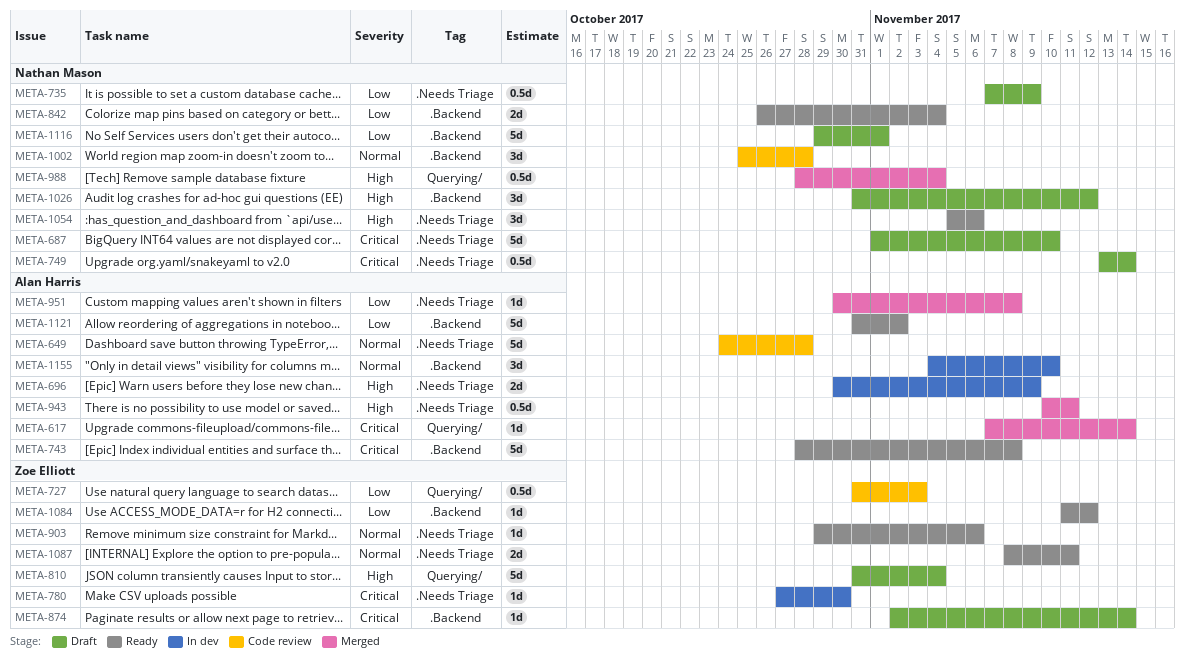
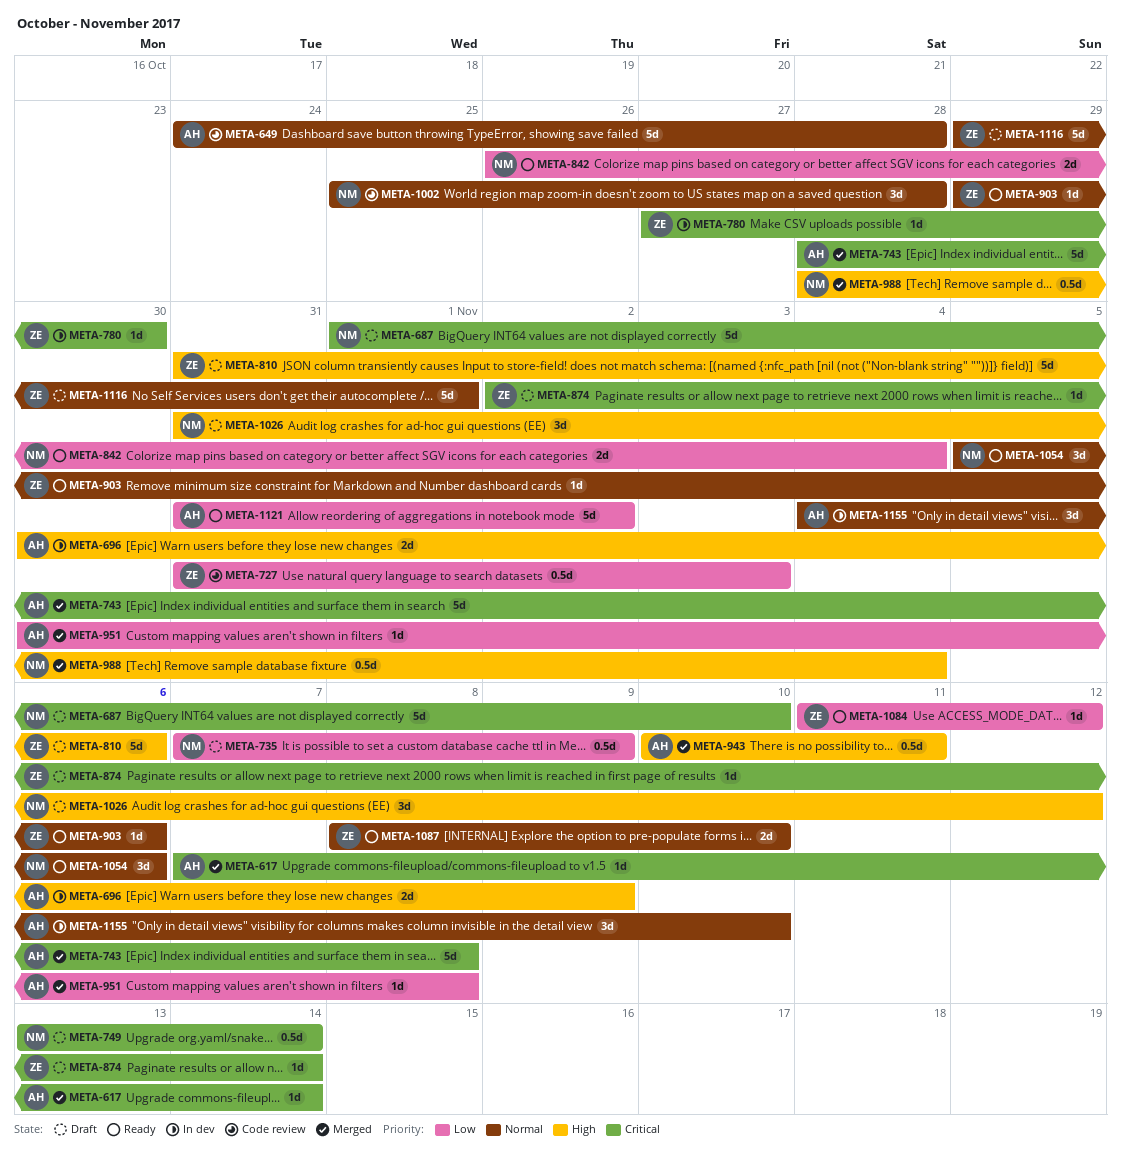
META-743, status: Ready -> Merged
META-810, due: Nov 4 -> Nov 6
META-1054, priority: High -> Normal
META-1087, due: Nov 11 -> Nov 10
META-1116, owner: Nathan Mason -> Zoe Elliott
META-1116, priority: Low -> Normal

